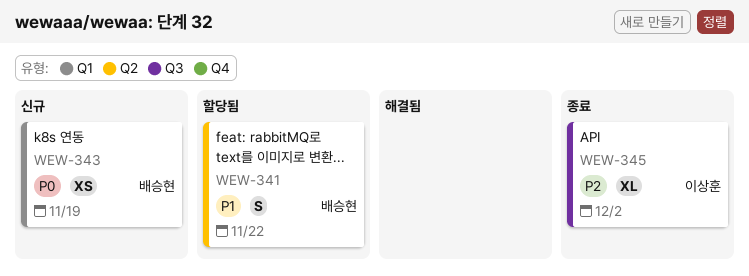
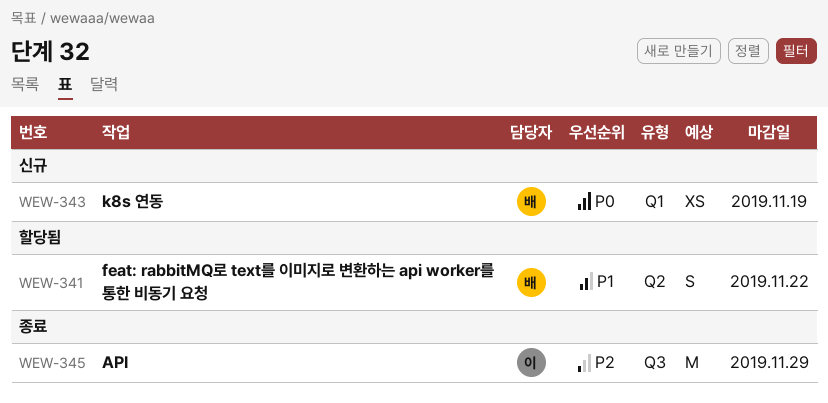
WEW-345, estimate: XL -> M
WEW-345, due: Dec 2 -> Nov 29

